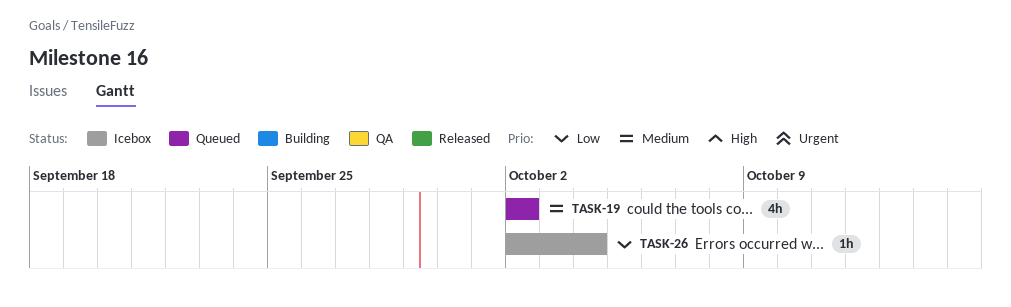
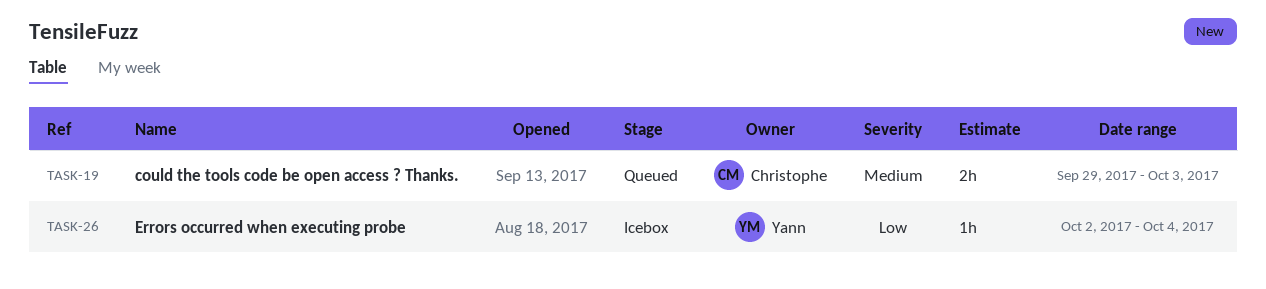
TASK-19, estimate: 4h -> 2h
TASK-19, start: Oct 2 -> Sep 29
TASK-19, due: Oct 2 -> Oct 3

